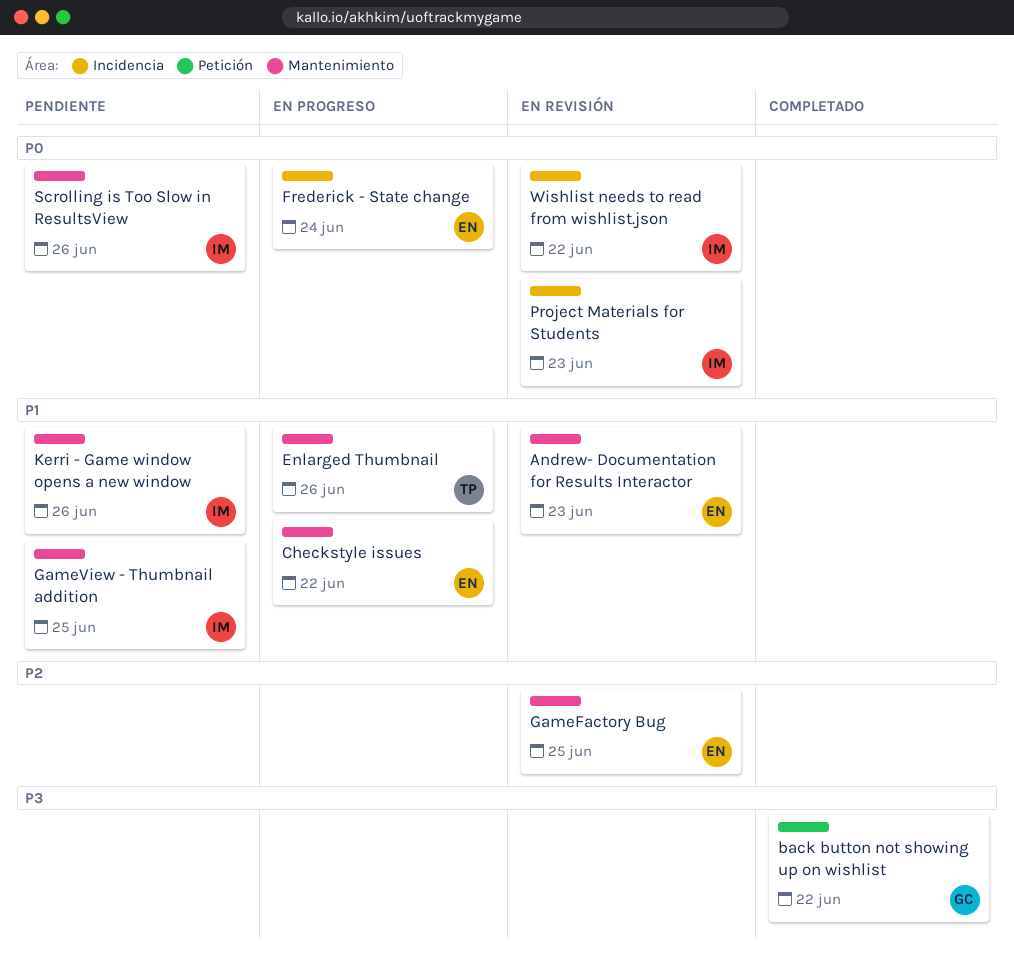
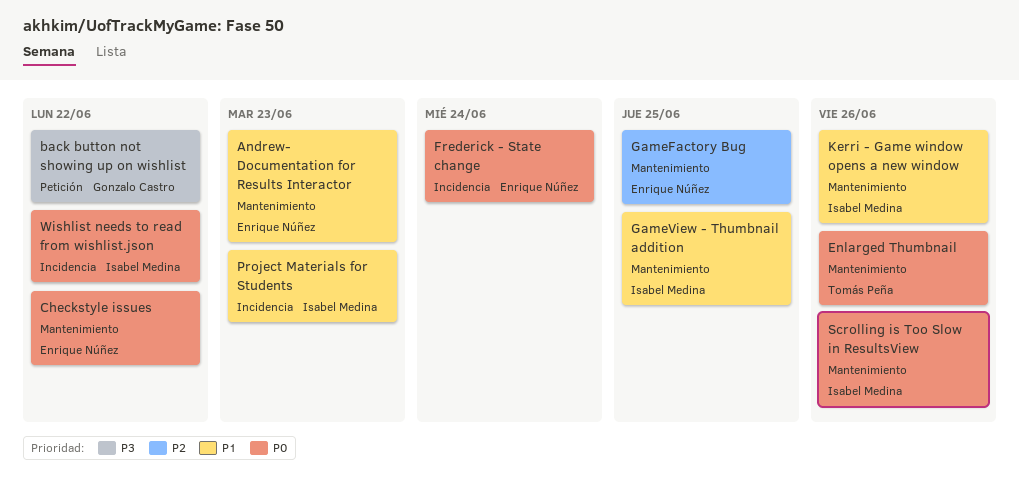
Checkstyle issues, priority: P1 -> P0
Enlarged Thumbnail, priority: P1 -> P0
Project Materials for Students, priority: P0 -> P1

